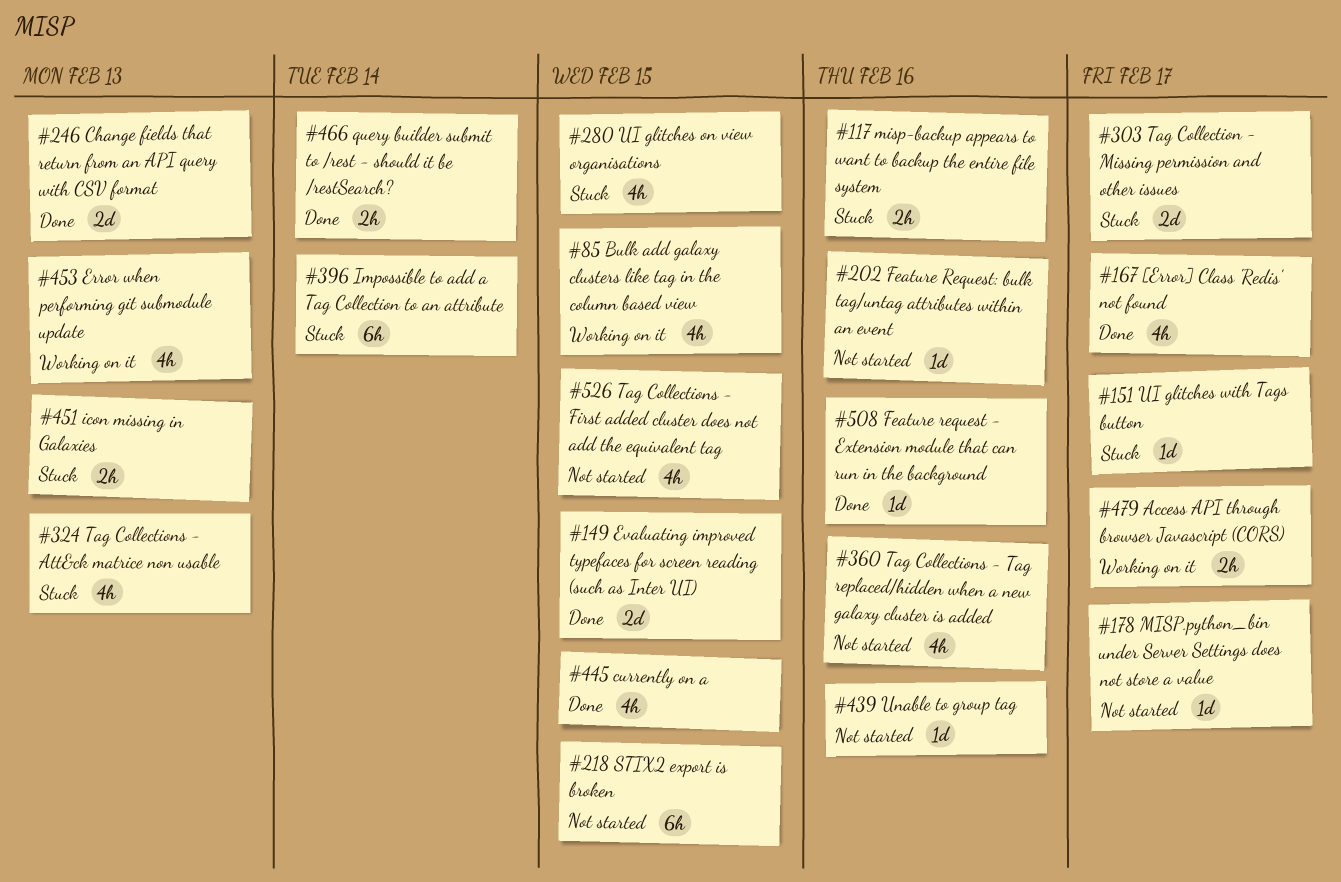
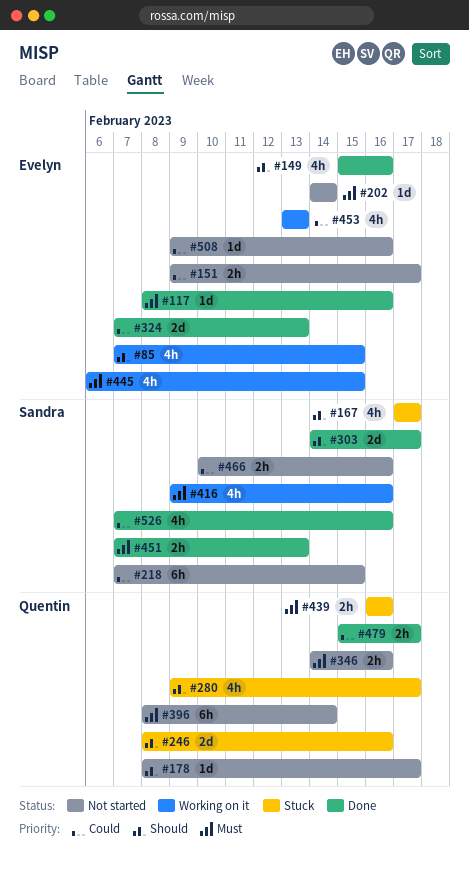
#117, status: Stuck -> Done
#117, estimate: 2h -> 1d
#149, estimate: 2d -> 4h
#149, due: Feb 15 -> Feb 16
#151, status: Stuck -> Not started
#151, estimate: 1d -> 2h
#167, status: Done -> Stuck
#202, due: Feb 16 -> Feb 14
#246, status: Done -> Stuck
#246, due: Feb 13 -> Feb 16
#280, due: Feb 15 -> Feb 17
#303, status: Stuck -> Done
#324, status: Stuck -> Done
#324, estimate: 4h -> 2d
#346: none -> present
#360: present -> none
#396, status: Stuck -> Not started
#416: none -> present
#439, status: Not started -> Stuck
#439, estimate: 1d -> 2h
#445, status: Done -> Working on it
#451, status: Stuck -> Done
#466, status: Done -> Not started
#466, due: Feb 14 -> Feb 16
#479, status: Working on it -> Done
#508, status: Done -> Not started
#526, status: Not started -> Done
#526, due: Feb 15 -> Feb 16

